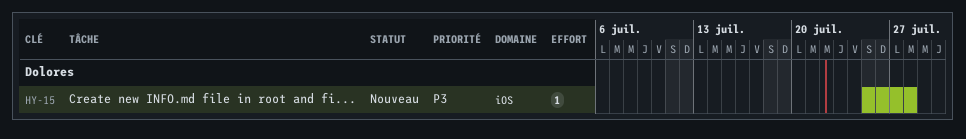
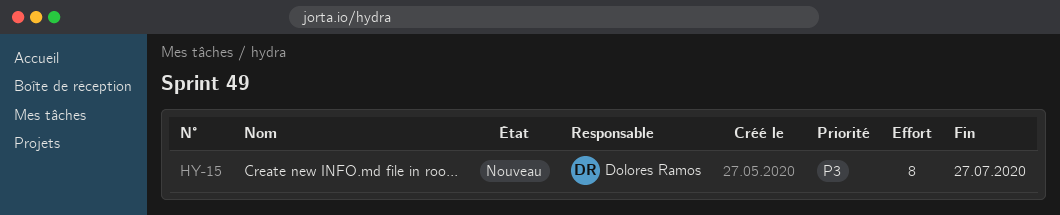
HY-15, estimate: 1 -> 8
HY-15, due: Jul 28 -> Jul 27

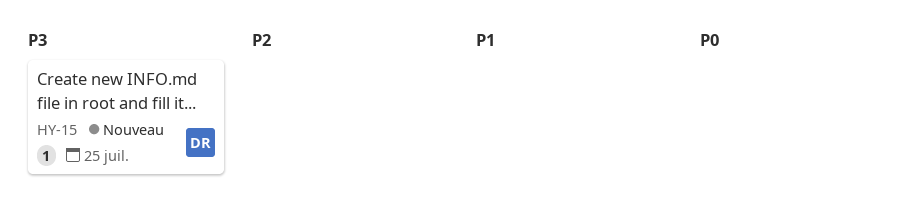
HY-15, estimate: 8 -> 1
HY-15, due: Jul 27 -> Jul 25

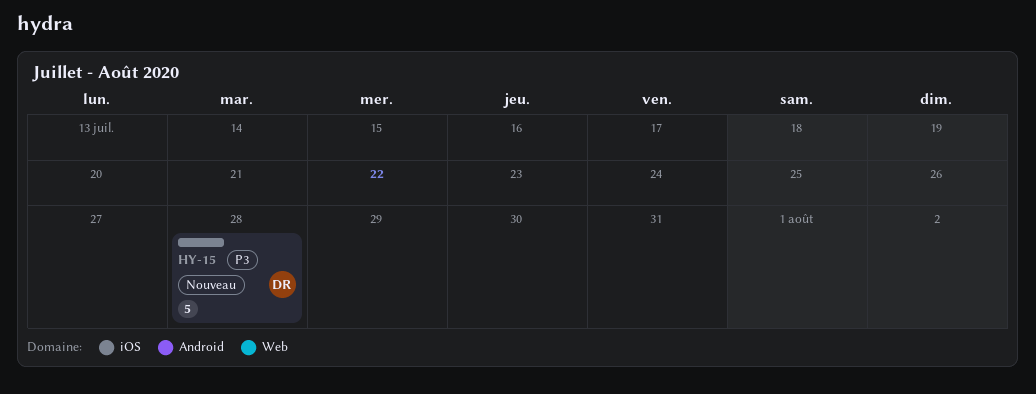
HY-15, estimate: 1 -> 5
HY-15, due: Jul 25 -> Jul 28

